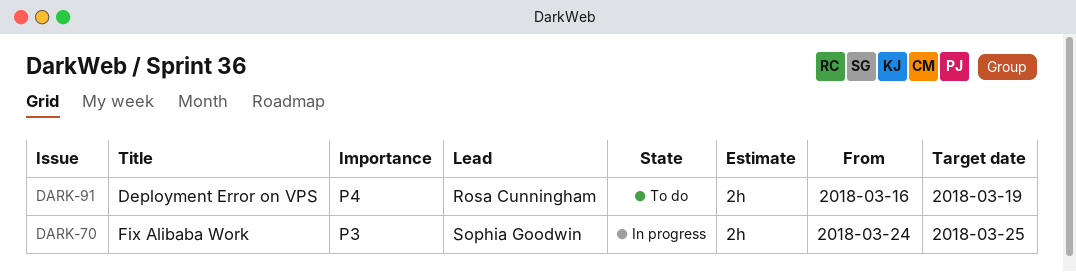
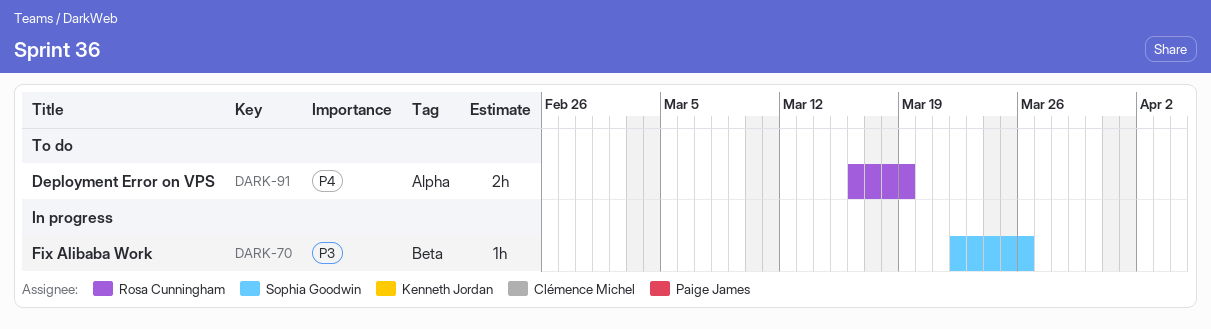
DARK-70, estimate: 2h -> 1h
DARK-70, start: Mar 24 -> Mar 22
DARK-70, due: Mar 25 -> Mar 26

